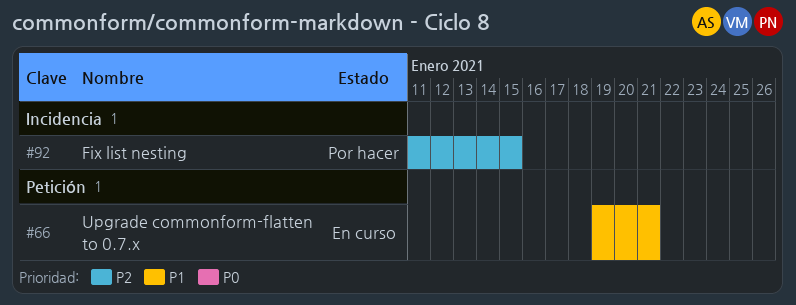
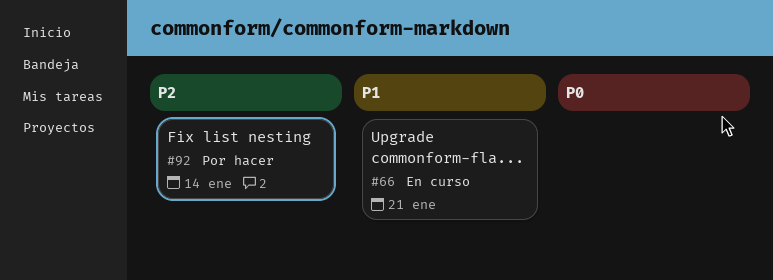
#92, due: Jan 15 -> Jan 14

